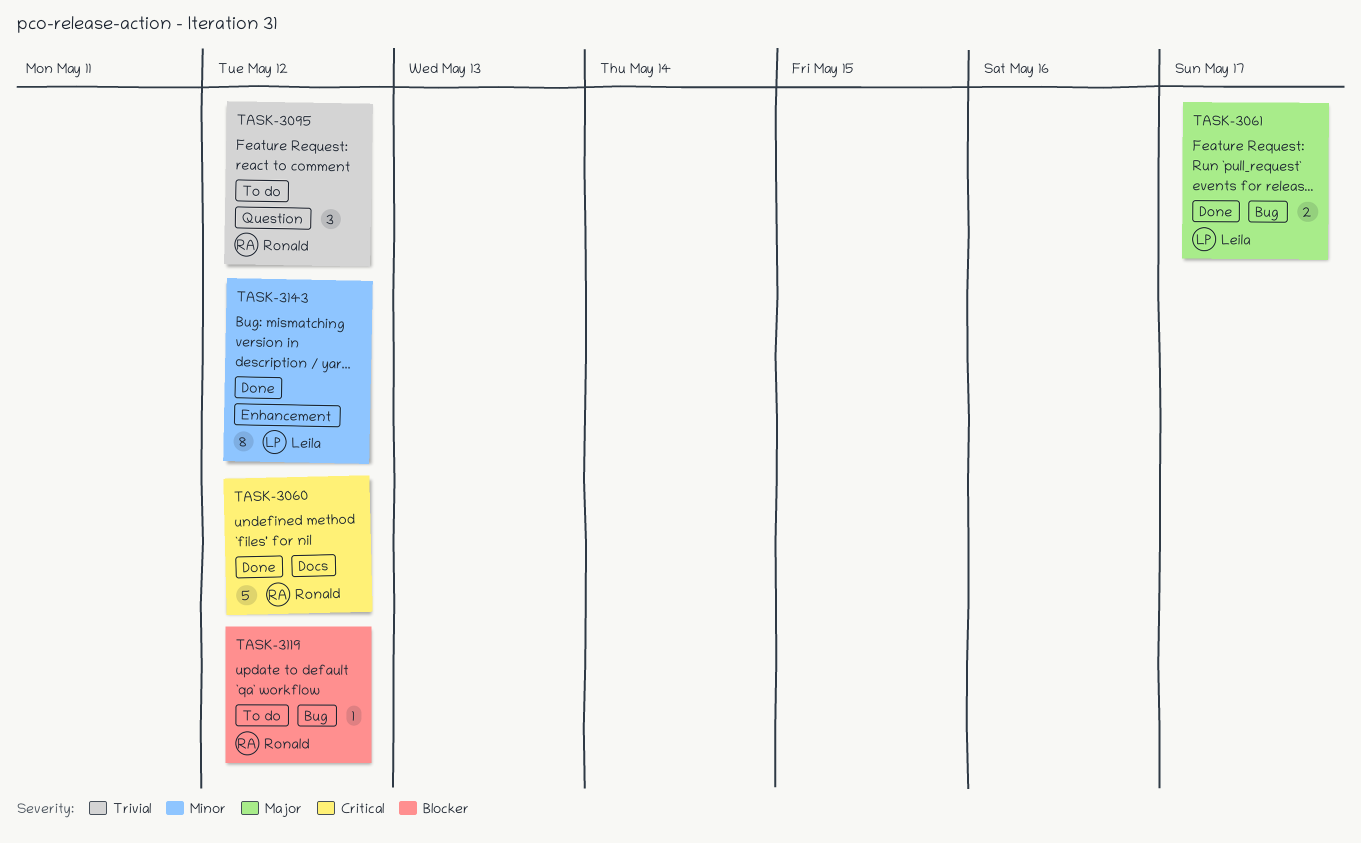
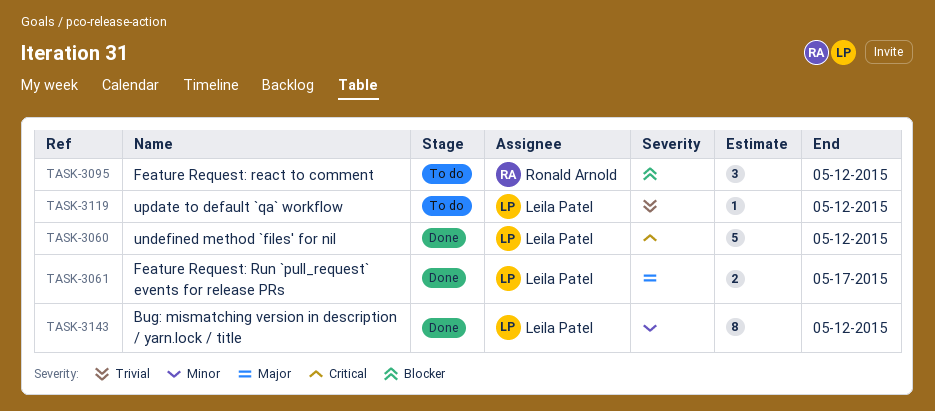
TASK-3060, owner: Ronald Arnold -> Leila Patel
TASK-3095, priority: Trivial -> Blocker
TASK-3119, owner: Ronald Arnold -> Leila Patel
TASK-3119, priority: Blocker -> Trivial

